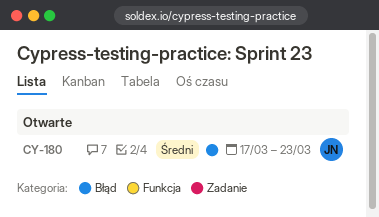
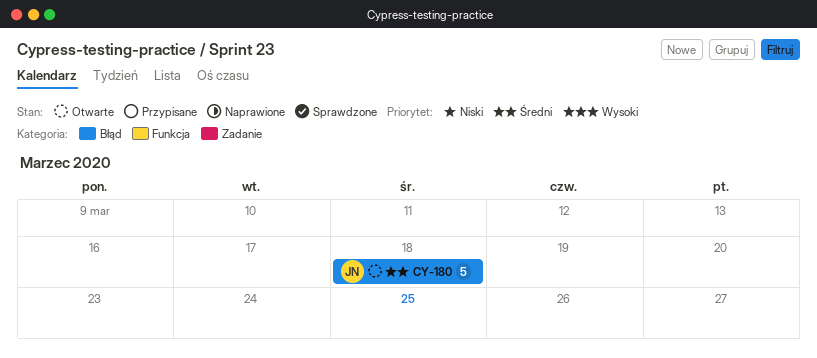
CY-180, start: Mar 17 -> Mar 18
CY-180, due: Mar 23 -> Mar 18

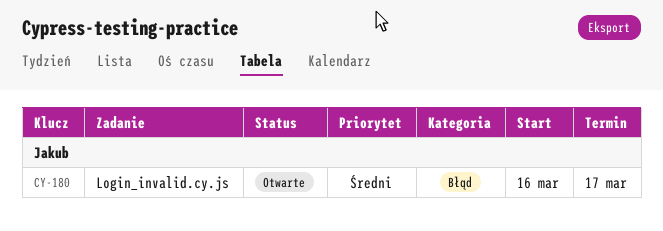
CY-180, start: Mar 18 -> Mar 16
CY-180, due: Mar 18 -> Mar 17

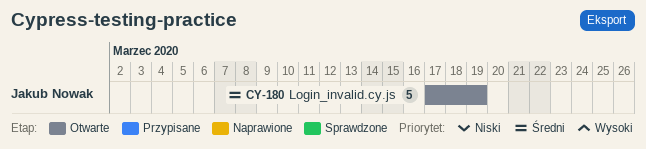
CY-180, start: Mar 16 -> Mar 17
CY-180, due: Mar 17 -> Mar 19

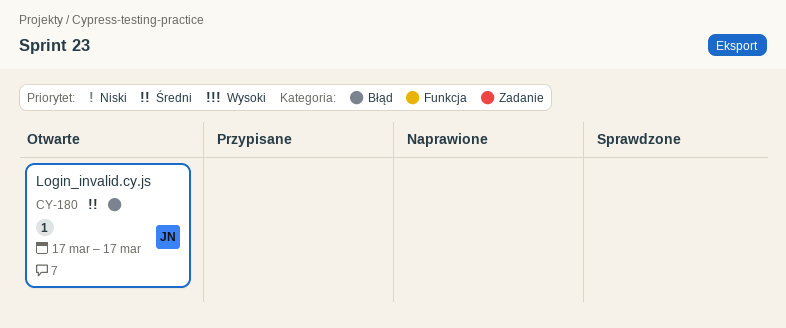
CY-180, estimate: 5 -> 1
CY-180, due: Mar 19 -> Mar 17

